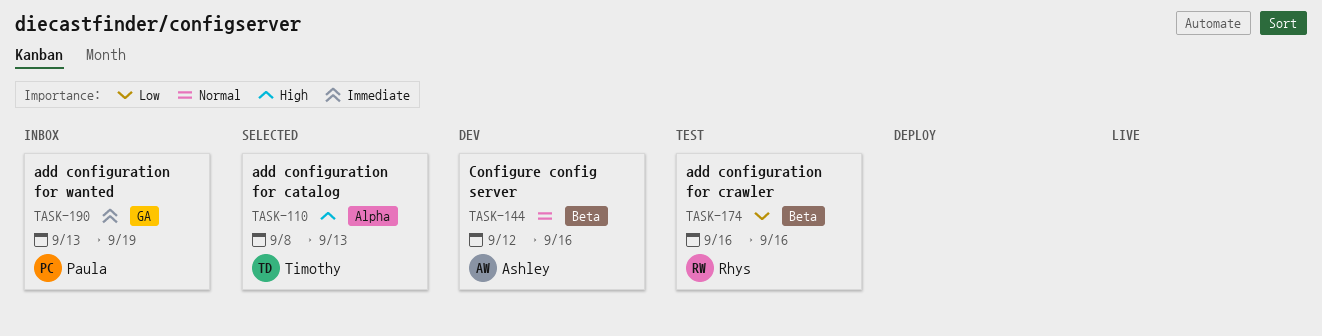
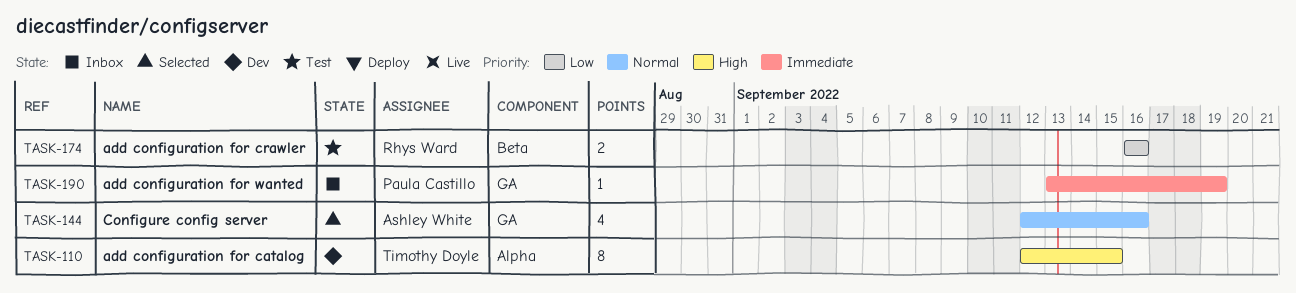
TASK-110, status: Selected -> Dev
TASK-110, start: Sep 8 -> Sep 12
TASK-110, due: Sep 13 -> Sep 15
TASK-144, status: Dev -> Selected
TASK-144, label: Beta -> GA

